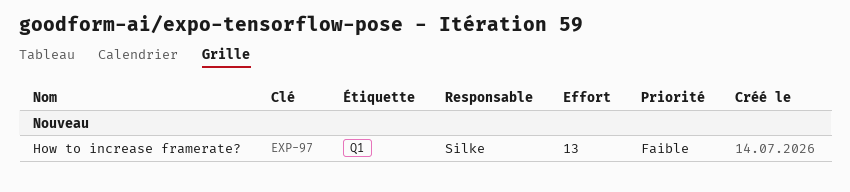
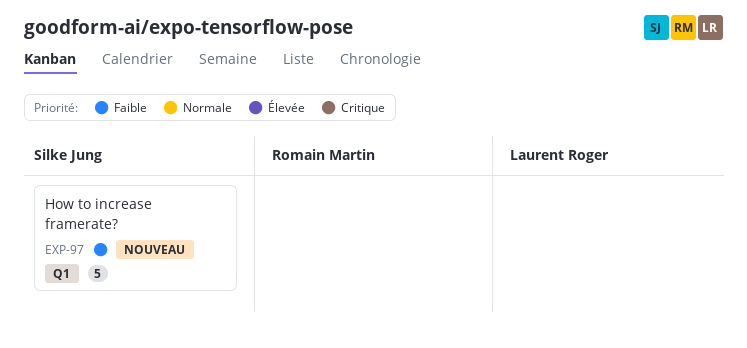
EXP-97, estimate: 13 -> 5

